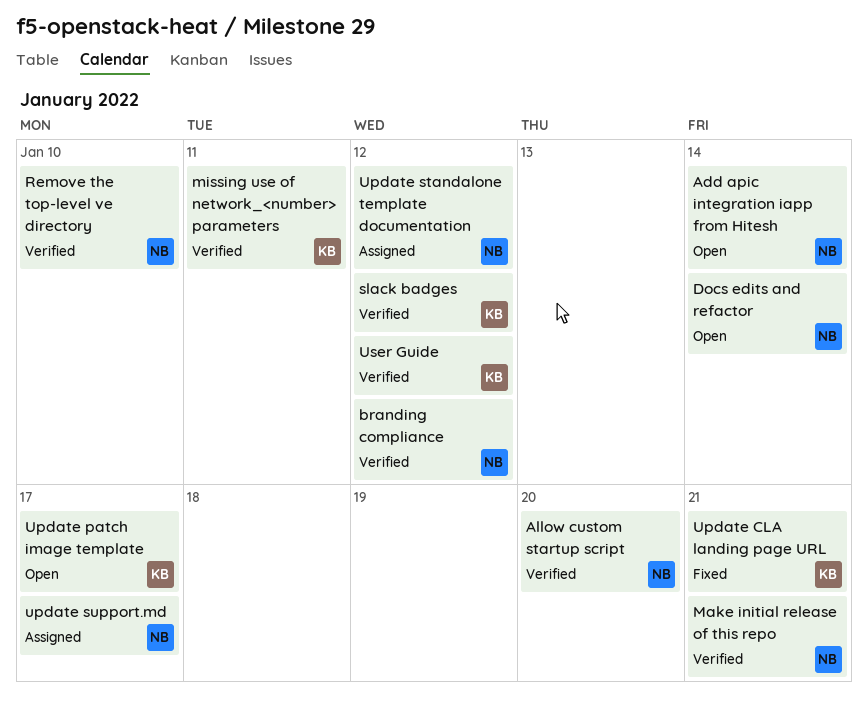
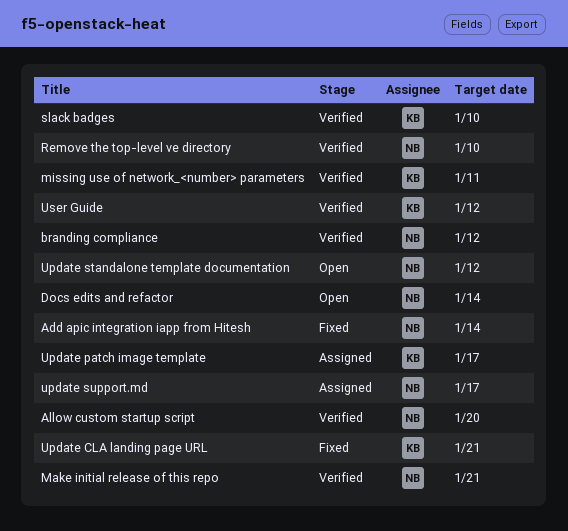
Add apic integration iapp from Hitesh, status: Open -> Fixed
slack badges, due: Jan 12 -> Jan 10
Update patch image template, status: Open -> Assigned
Update standalone template documentation, status: Assigned -> Open

